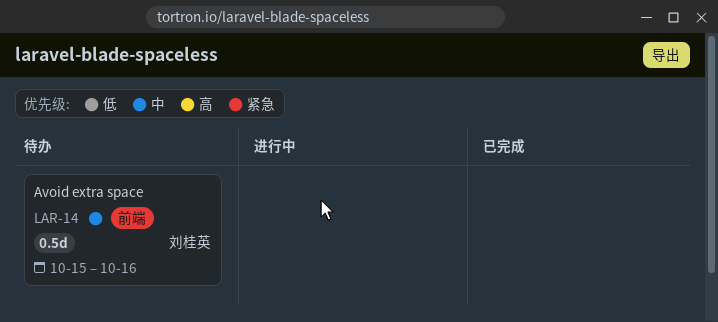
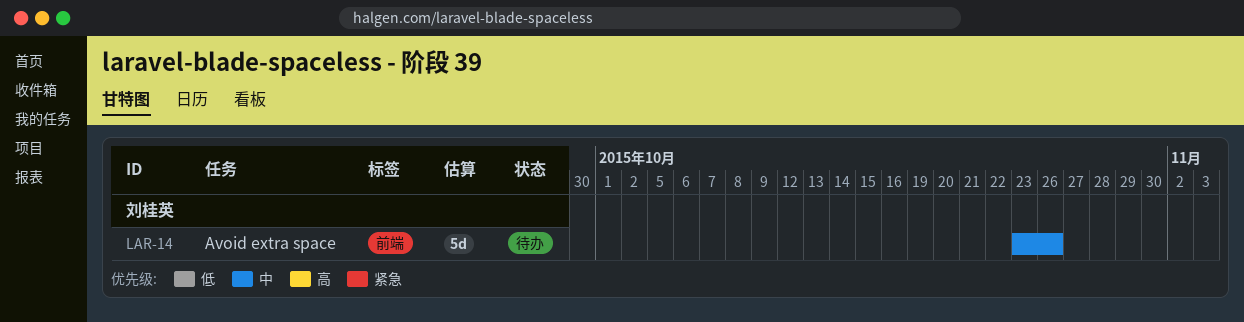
LAR-14, estimate: 0.5d -> 5d
LAR-14, start: Oct 15 -> Oct 23
LAR-14, due: Oct 16 -> Oct 26

